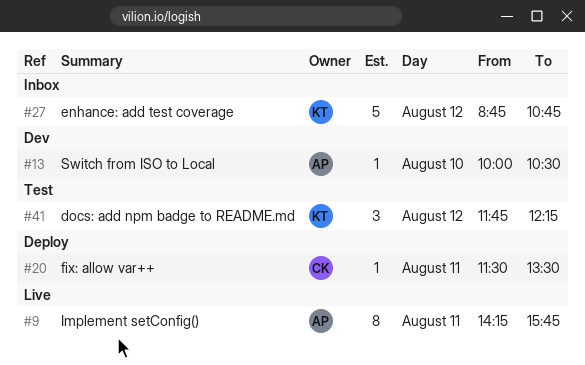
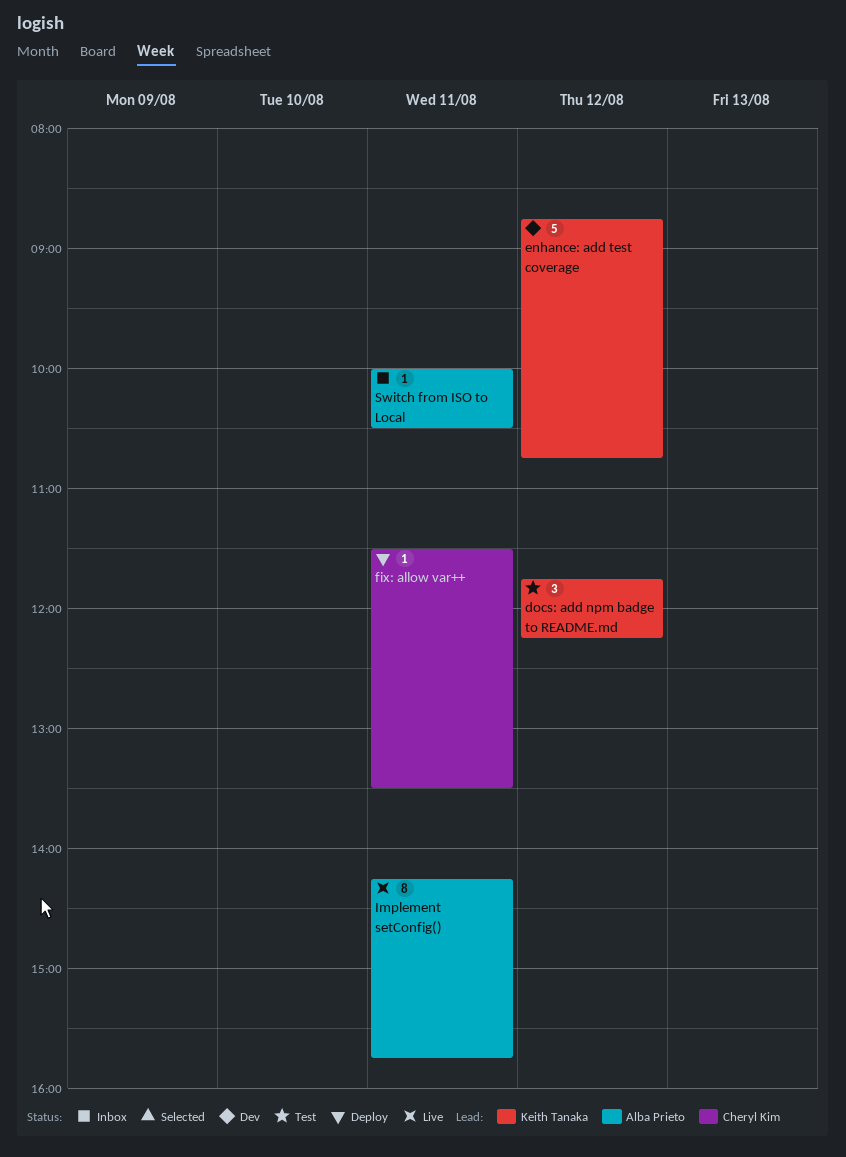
enhance: add test coverage, status: Inbox -> Dev
Switch from ISO to Local, status: Dev -> Inbox
Switch from ISO to Local, day: Aug 10 -> Aug 11

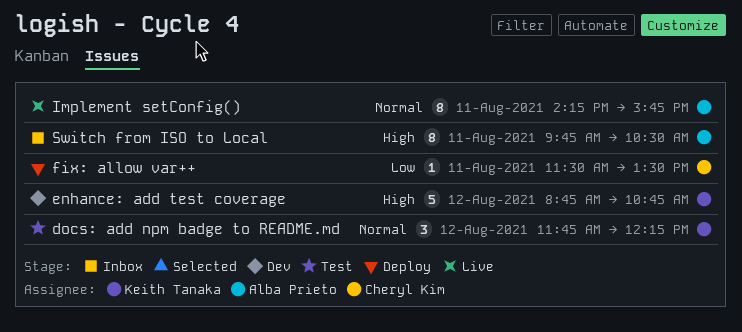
Switch from ISO to Local, estimate: 1 -> 8
Switch from ISO to Local, begins: 10:00 -> 09:45

